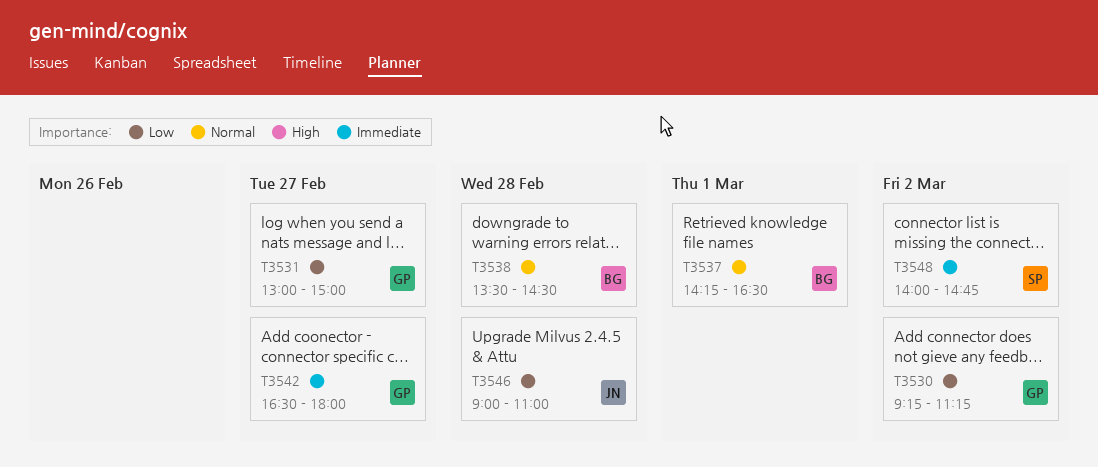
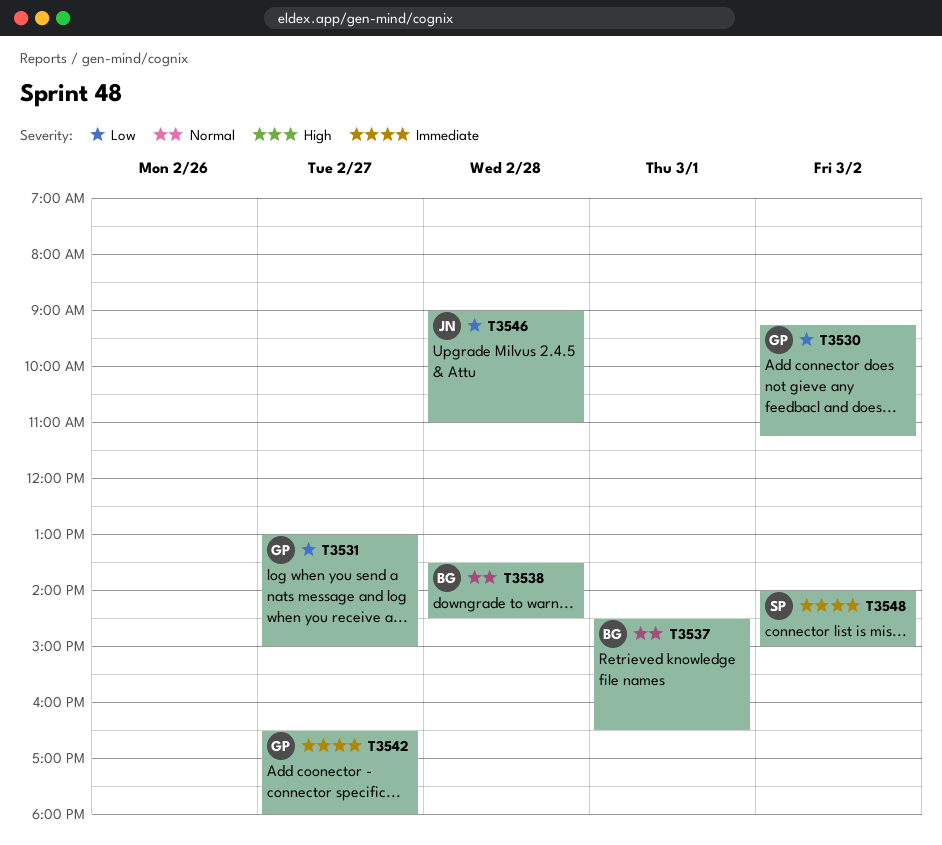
T3537, begins: 14:15 -> 14:30
T3548, ends: 14:45 -> 15:00

